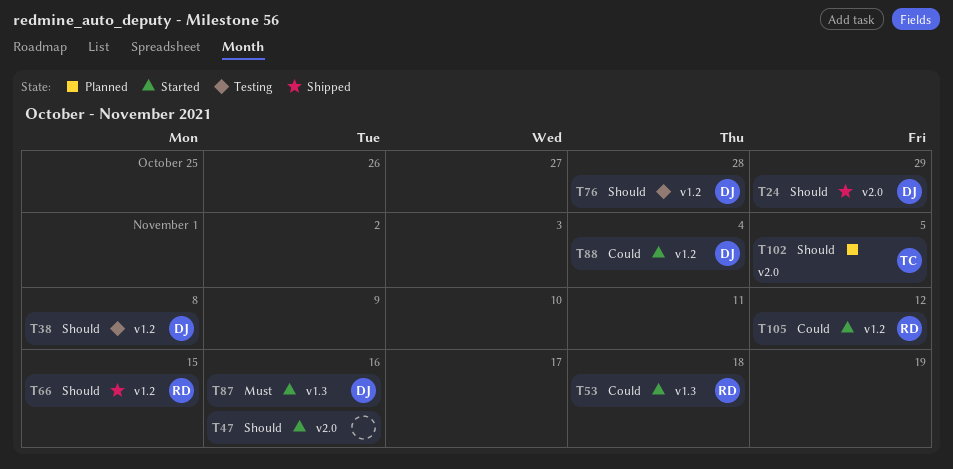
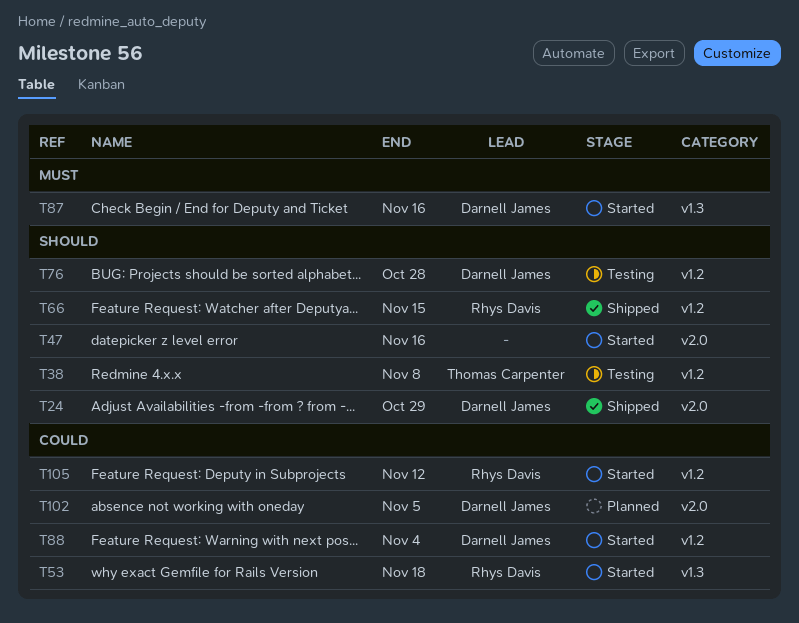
T38, owner: Darnell James -> Thomas Carpenter
T102, owner: Thomas Carpenter -> Darnell James
T102, priority: Should -> Could

